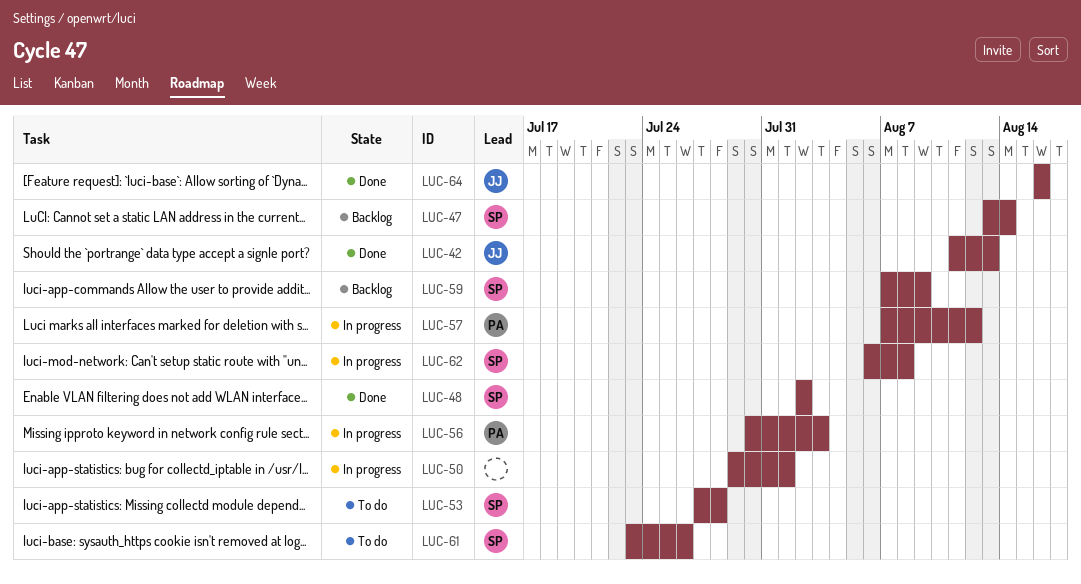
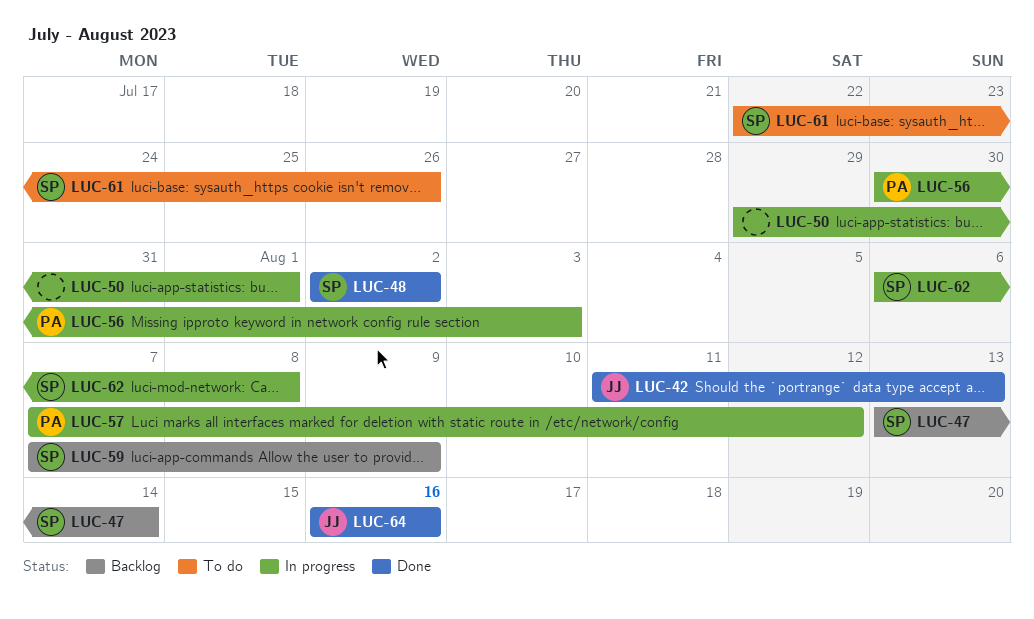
LUC-53: present -> none
LUC-61, start: Jul 23 -> Jul 22

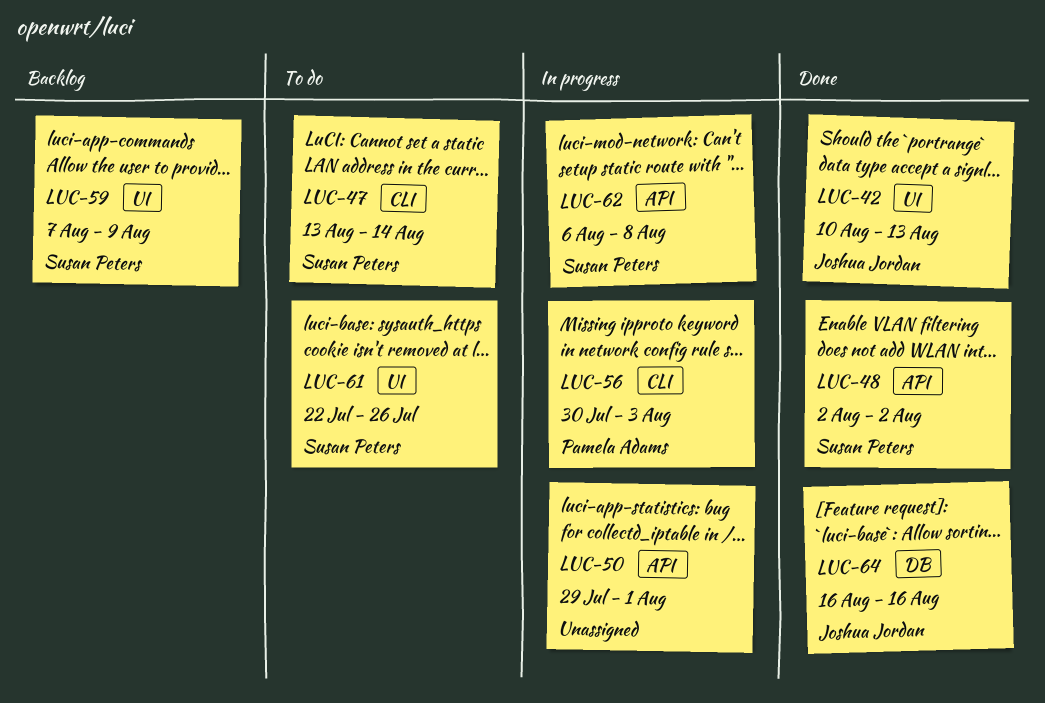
LUC-42, start: Aug 11 -> Aug 10
LUC-47, status: Backlog -> To do
LUC-57: present -> none

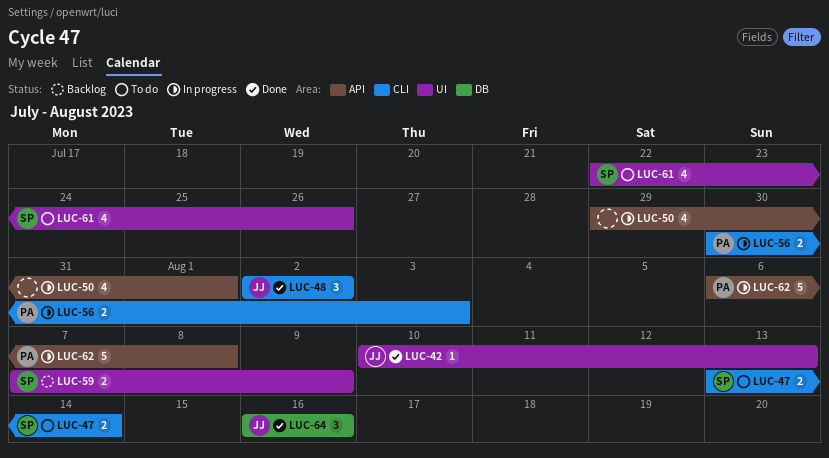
LUC-48, owner: Susan Peters -> Joshua Jordan
LUC-48, label: API -> CLI
LUC-62, owner: Susan Peters -> Pamela Adams

